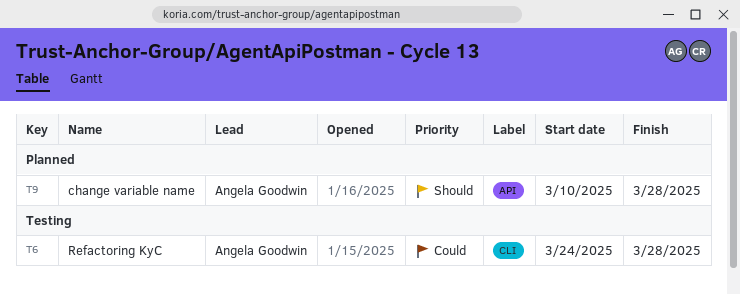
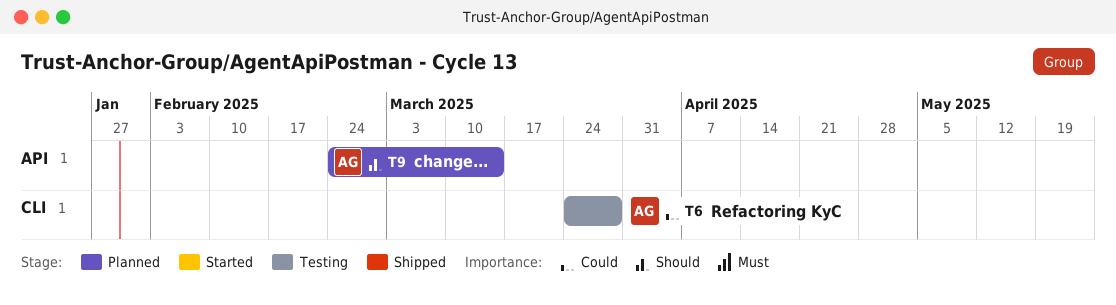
T9, start: Mar 10 -> Feb 24
T9, due: Mar 28 -> Mar 14

